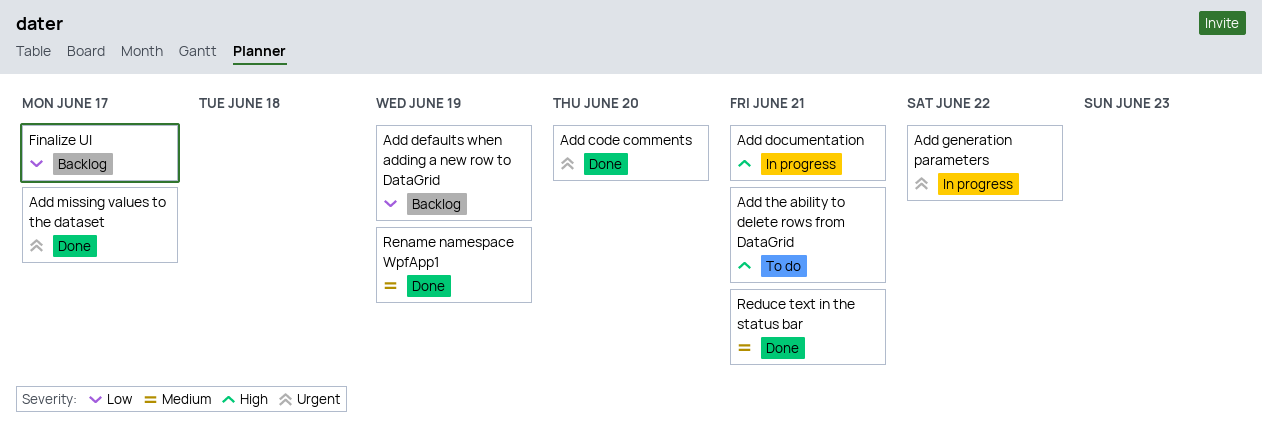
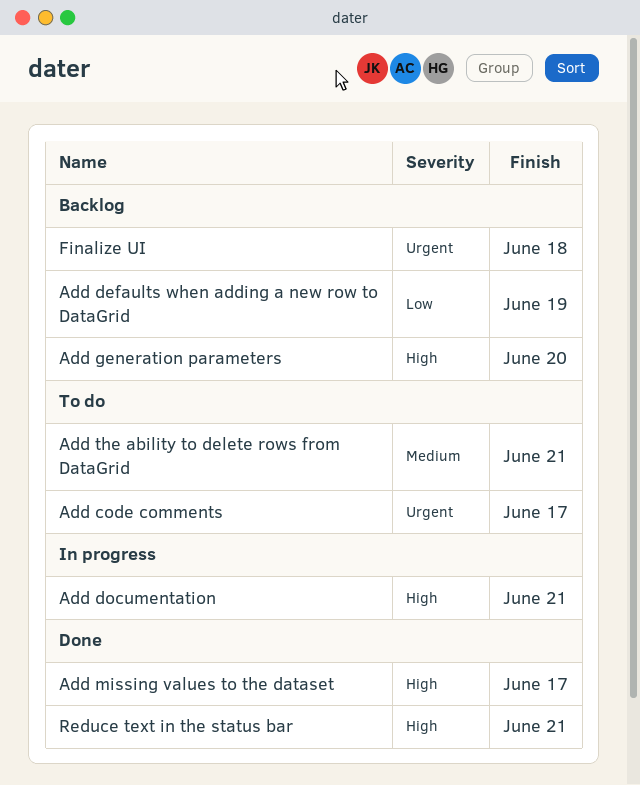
Add code comments, status: Done -> To do
Add code comments, due: Jun 20 -> Jun 17
Add generation parameters, status: In progress -> Backlog
Add generation parameters, priority: Urgent -> High
Add generation parameters, due: Jun 22 -> Jun 20
Add missing values to the dataset, priority: Urgent -> High
Add the ability to delete rows from DataGrid, priority: High -> Medium
Finalize UI, priority: Low -> Urgent
Finalize UI, due: Jun 17 -> Jun 18
Reduce text in the status bar, priority: Medium -> High
Rename namespace WpfApp1: present -> none

